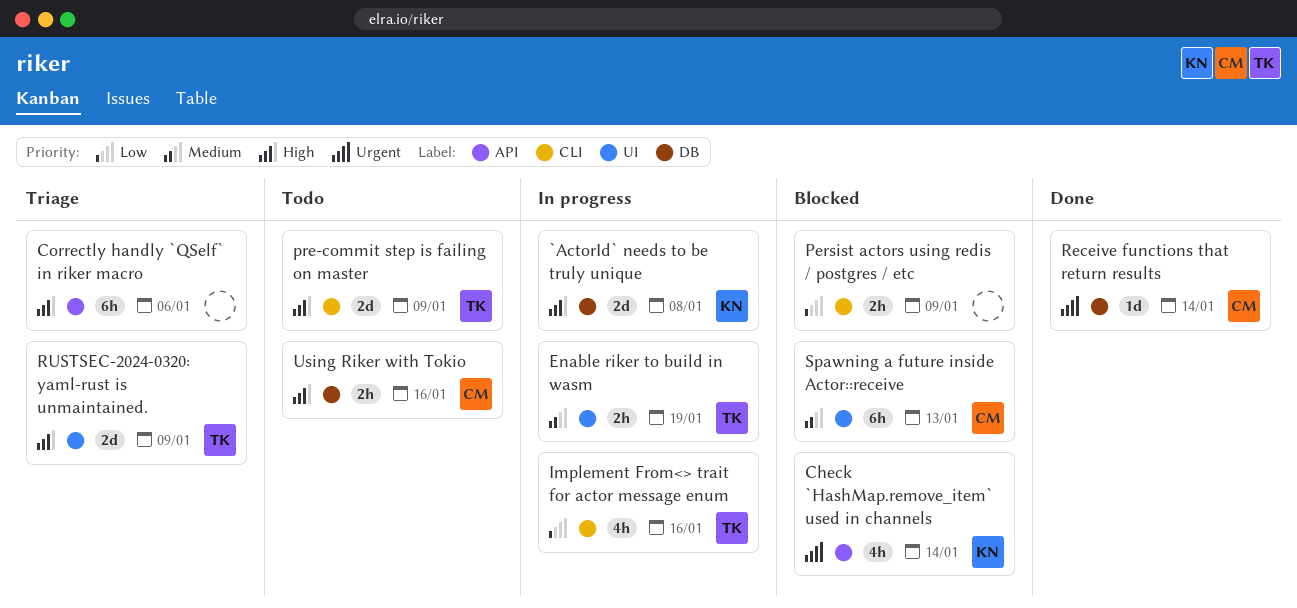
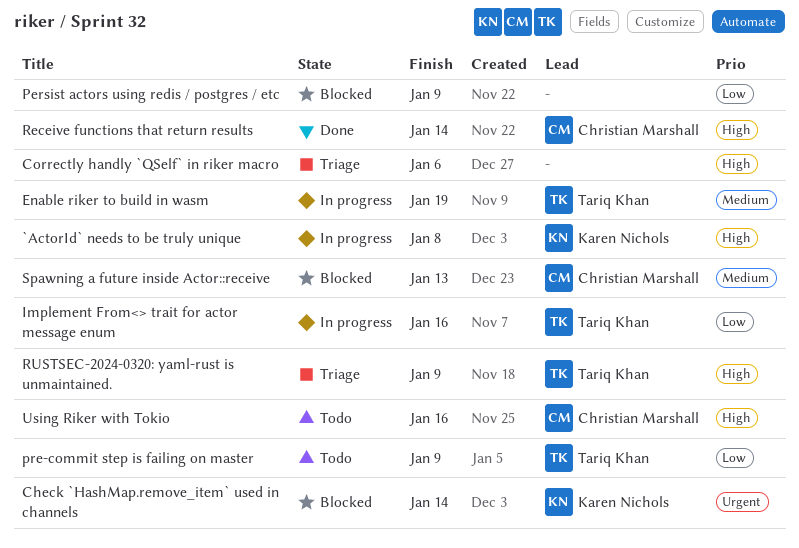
pre-commit step is failing on master, priority: High -> Low
Receive functions that return results, priority: Urgent -> High

